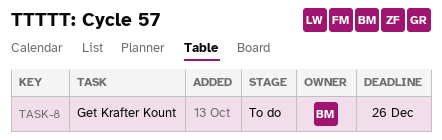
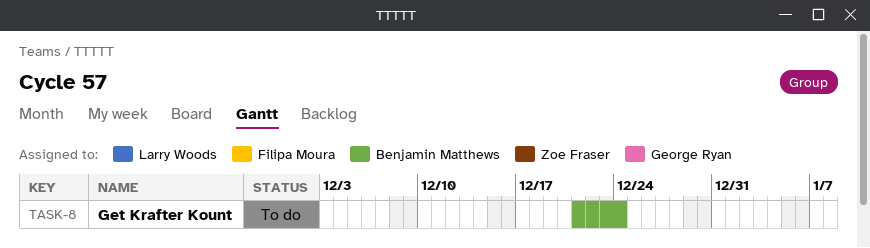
TASK-8, due: Dec 26 -> Dec 24

